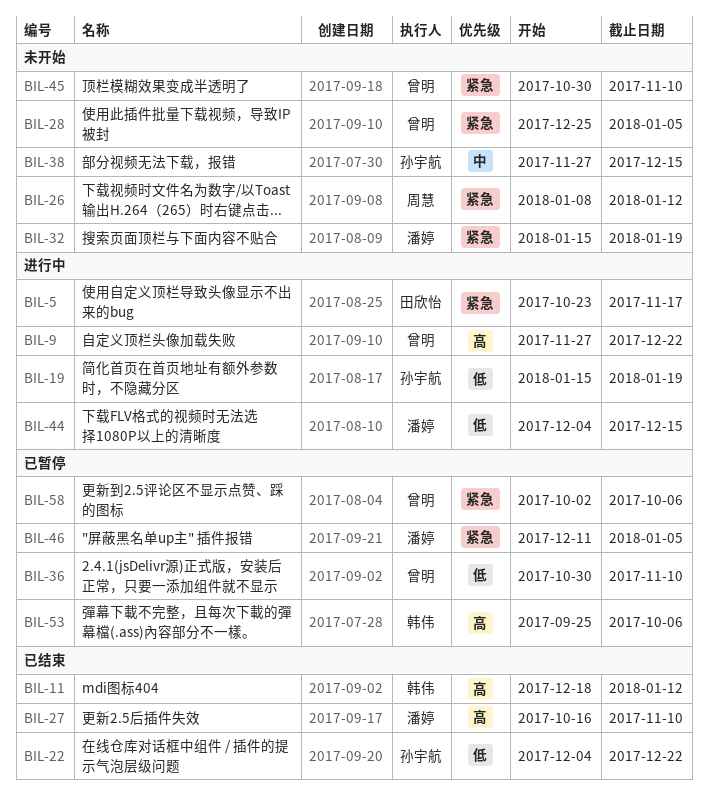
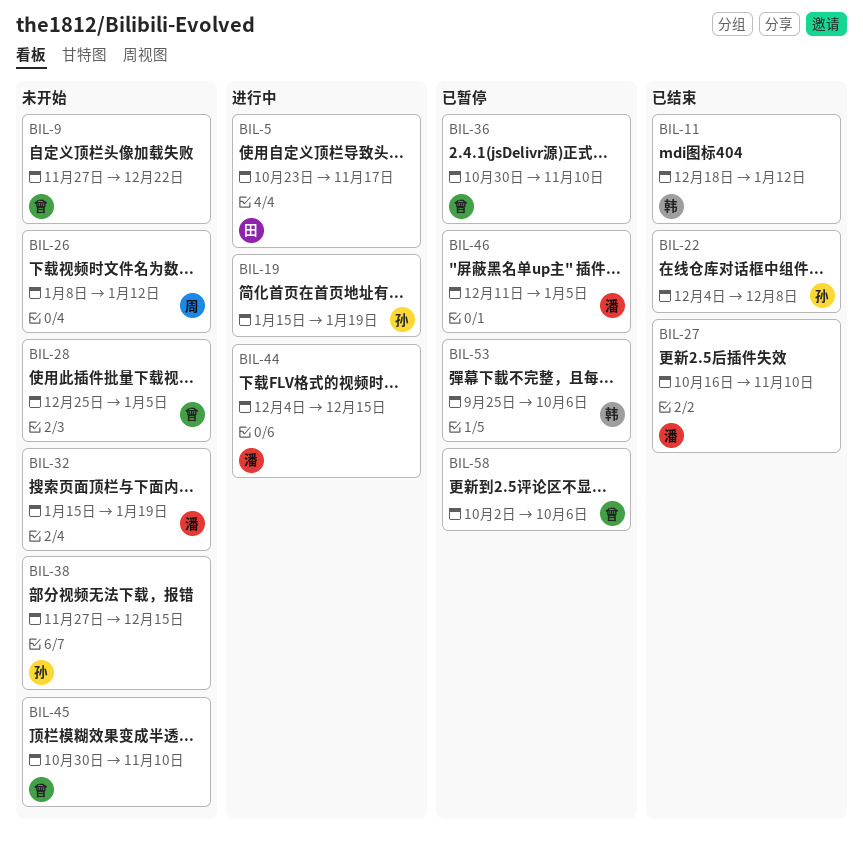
BIL-9, status: 进行中 -> 未开始
BIL-22, due: Dec 22 -> Dec 8

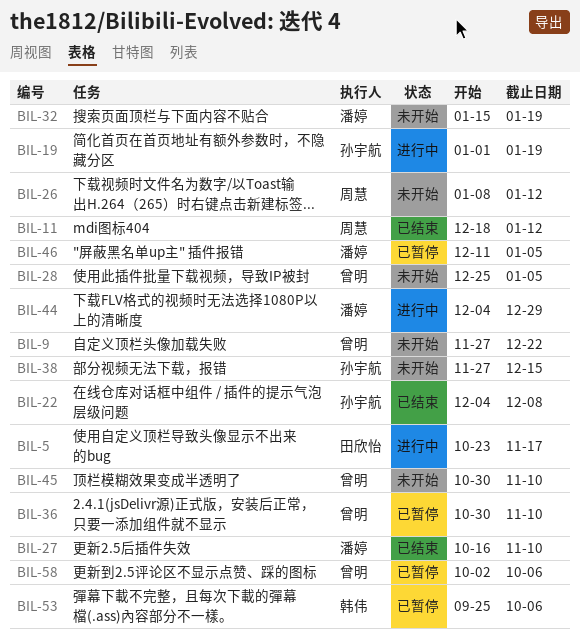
BIL-11, owner: 韩伟 -> 周慧
BIL-19, start: Jan 15 -> Jan 1
BIL-44, due: Dec 15 -> Dec 29

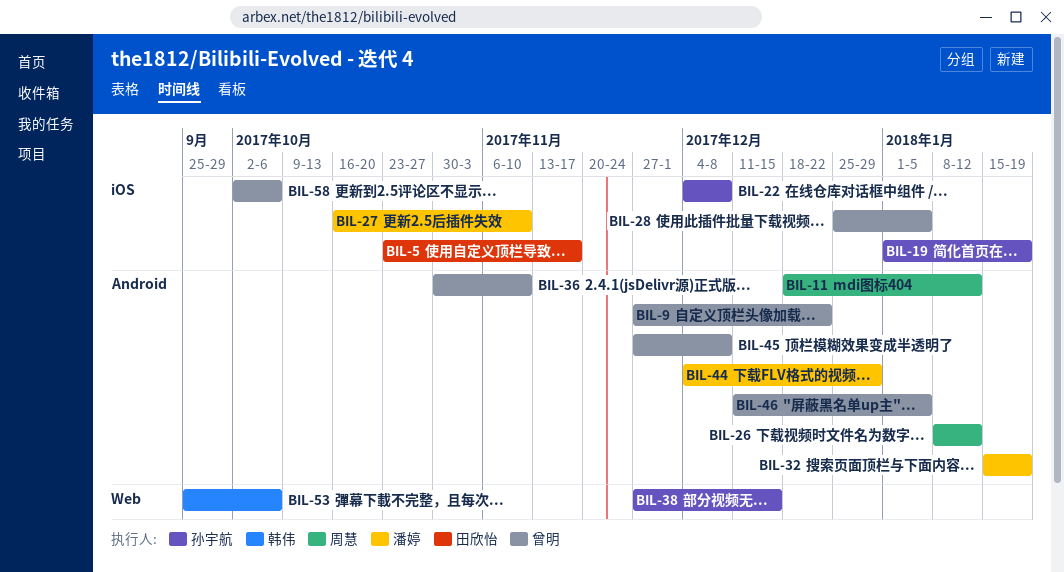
BIL-45, start: Oct 30 -> Nov 27
BIL-45, due: Nov 10 -> Dec 8
BIL-46, owner: 潘婷 -> 曾明

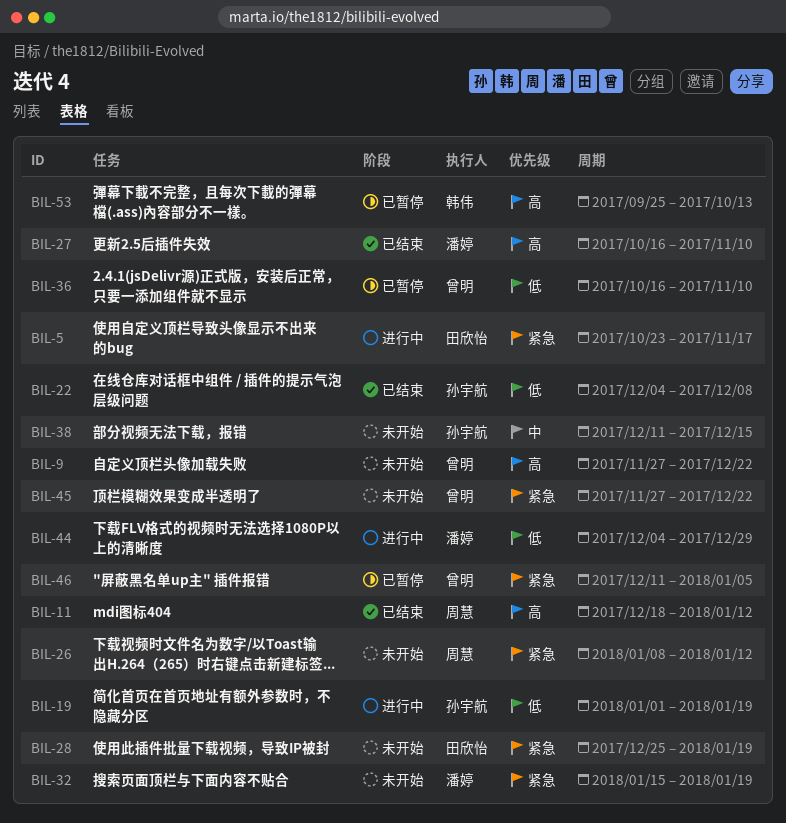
BIL-28, owner: 曾明 -> 田欣怡
BIL-28, due: Jan 5 -> Jan 19
BIL-36, start: Oct 30 -> Oct 16
BIL-38, start: Nov 27 -> Dec 11
BIL-45, due: Dec 8 -> Dec 22
BIL-53, due: Oct 6 -> Oct 13
BIL-58: present -> none

